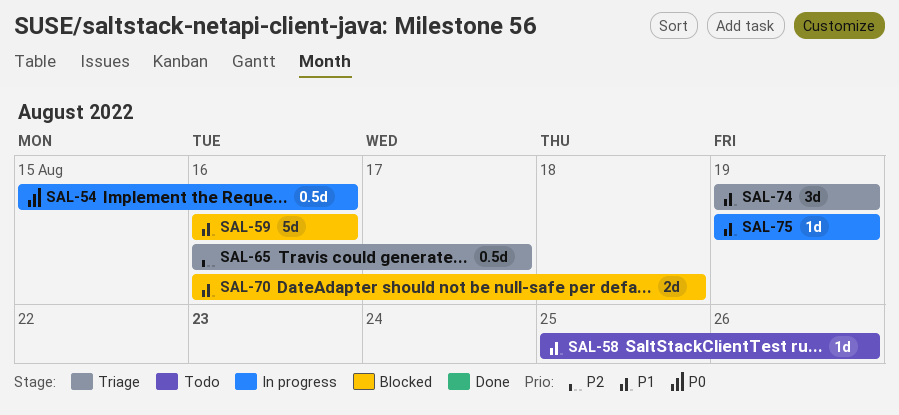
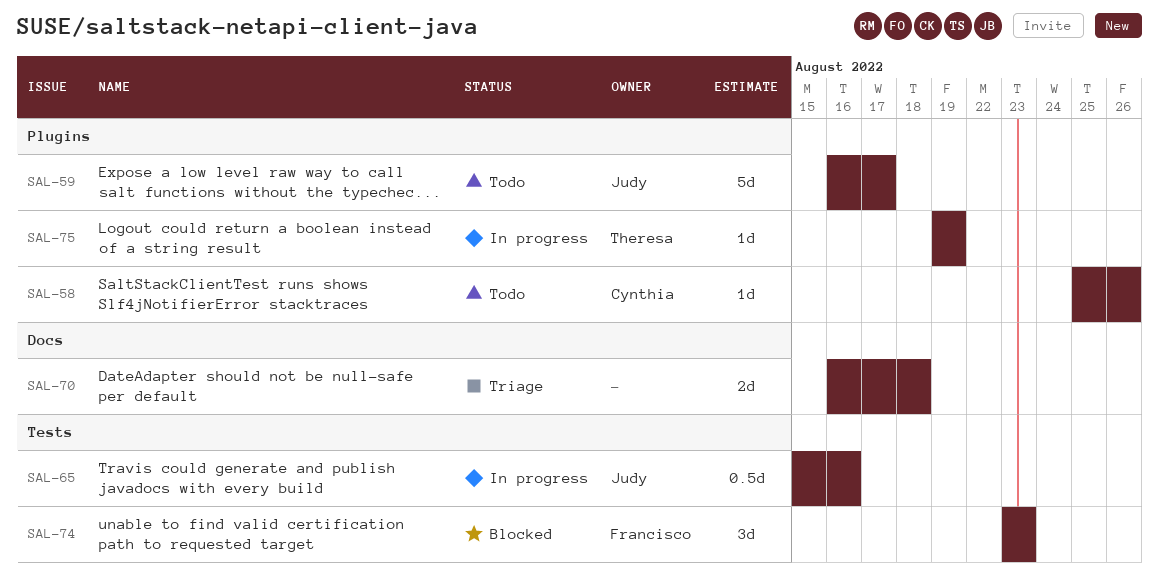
SAL-54: present -> none
SAL-59, status: Blocked -> Todo
SAL-59, due: Aug 16 -> Aug 17
SAL-65, status: Triage -> In progress
SAL-65, start: Aug 16 -> Aug 15
SAL-65, due: Aug 17 -> Aug 16
SAL-70, status: Blocked -> Triage
SAL-74, status: Triage -> Blocked
SAL-74, start: Aug 19 -> Aug 23
SAL-74, due: Aug 19 -> Aug 23

